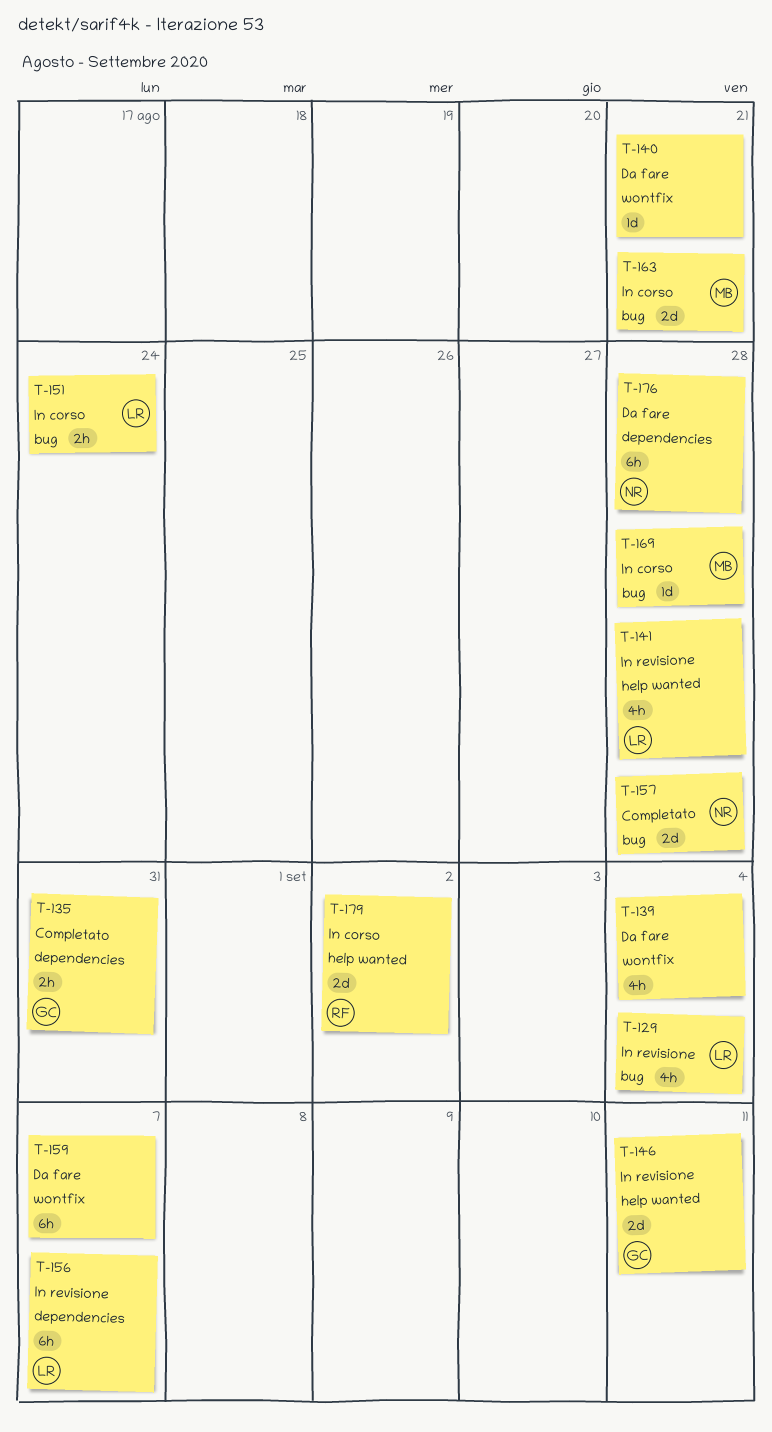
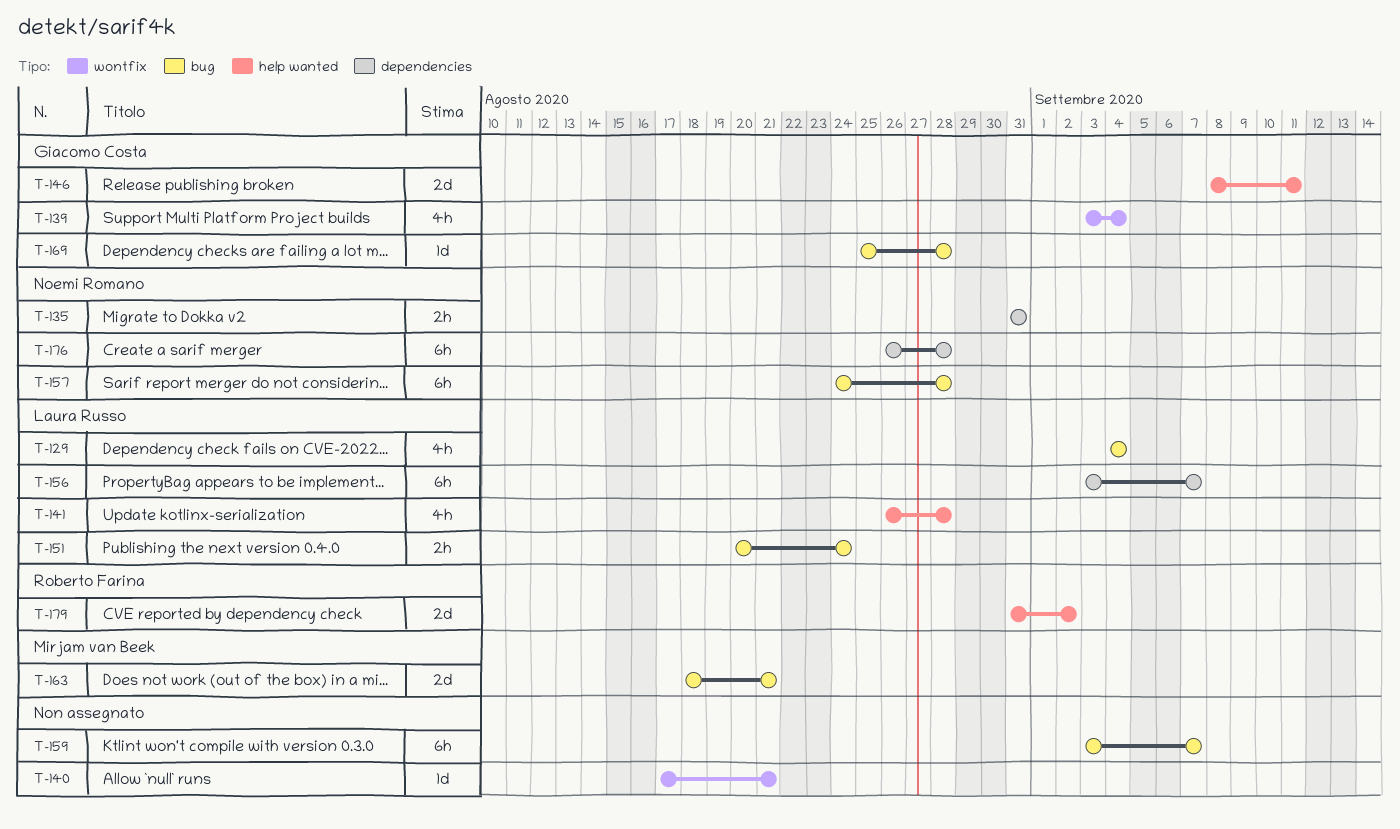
T-135, owner: Giacomo Costa -> Noemi Romano
T-139, owner: none -> Giacomo Costa
T-157, estimate: 2d -> 6h
T-159, label: wontfix -> bug
T-169, owner: Mirjam van Beek -> Giacomo Costa

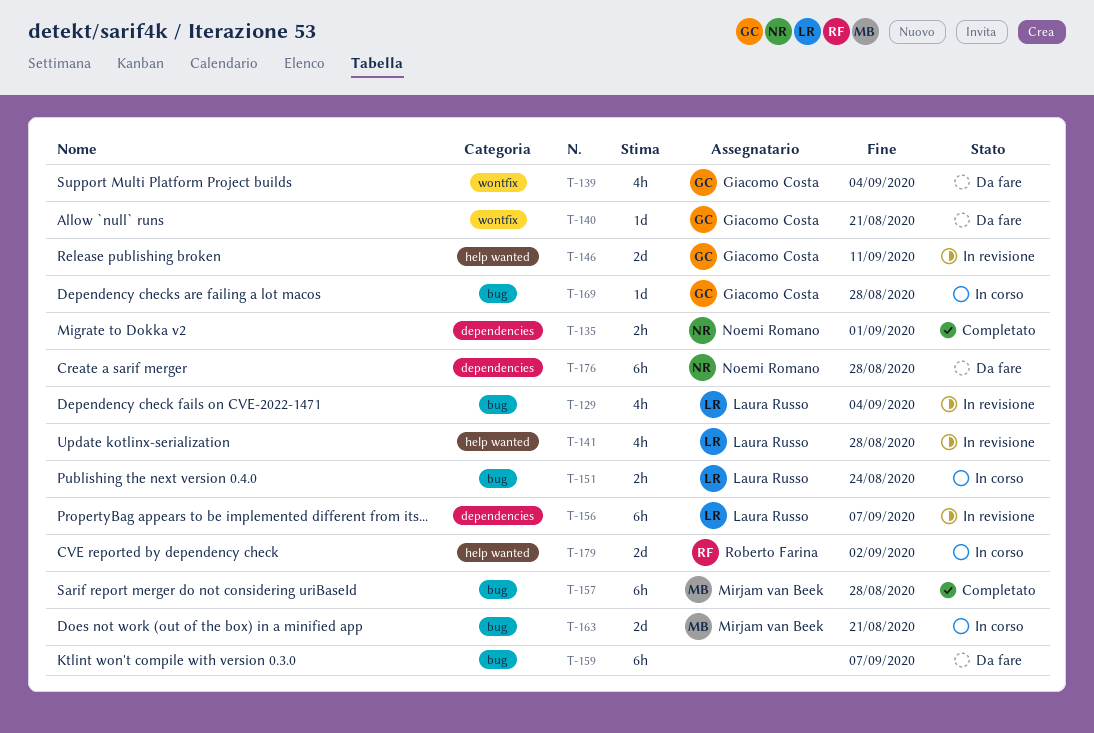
T-135, due: Aug 31 -> Sep 1
T-140, owner: none -> Giacomo Costa
T-157, owner: Noemi Romano -> Mirjam van Beek

